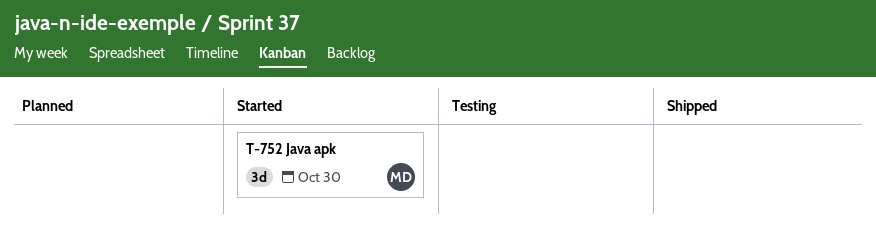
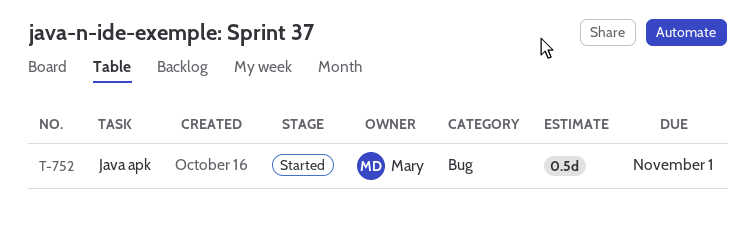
T-752, estimate: 3d -> 0.5d
T-752, due: Oct 30 -> Nov 1

